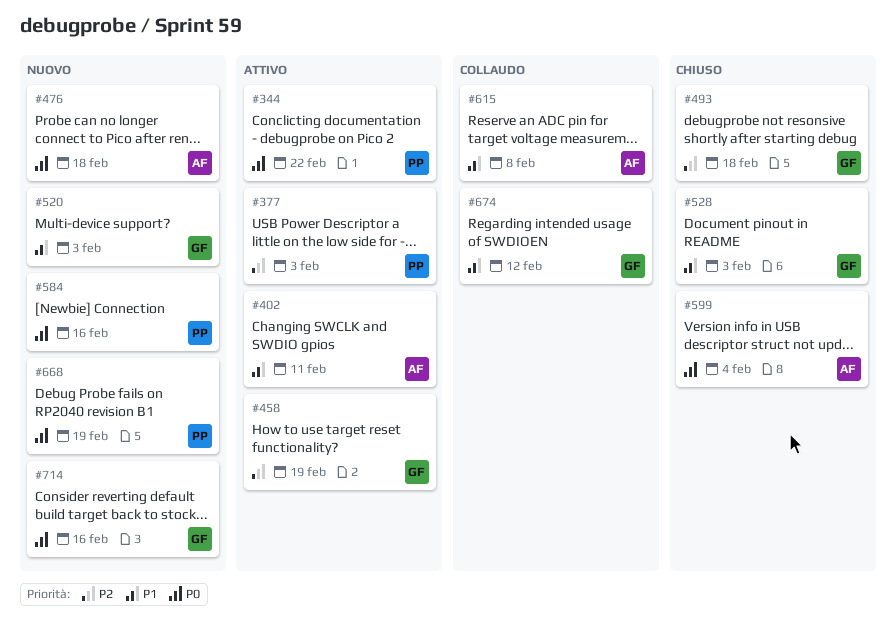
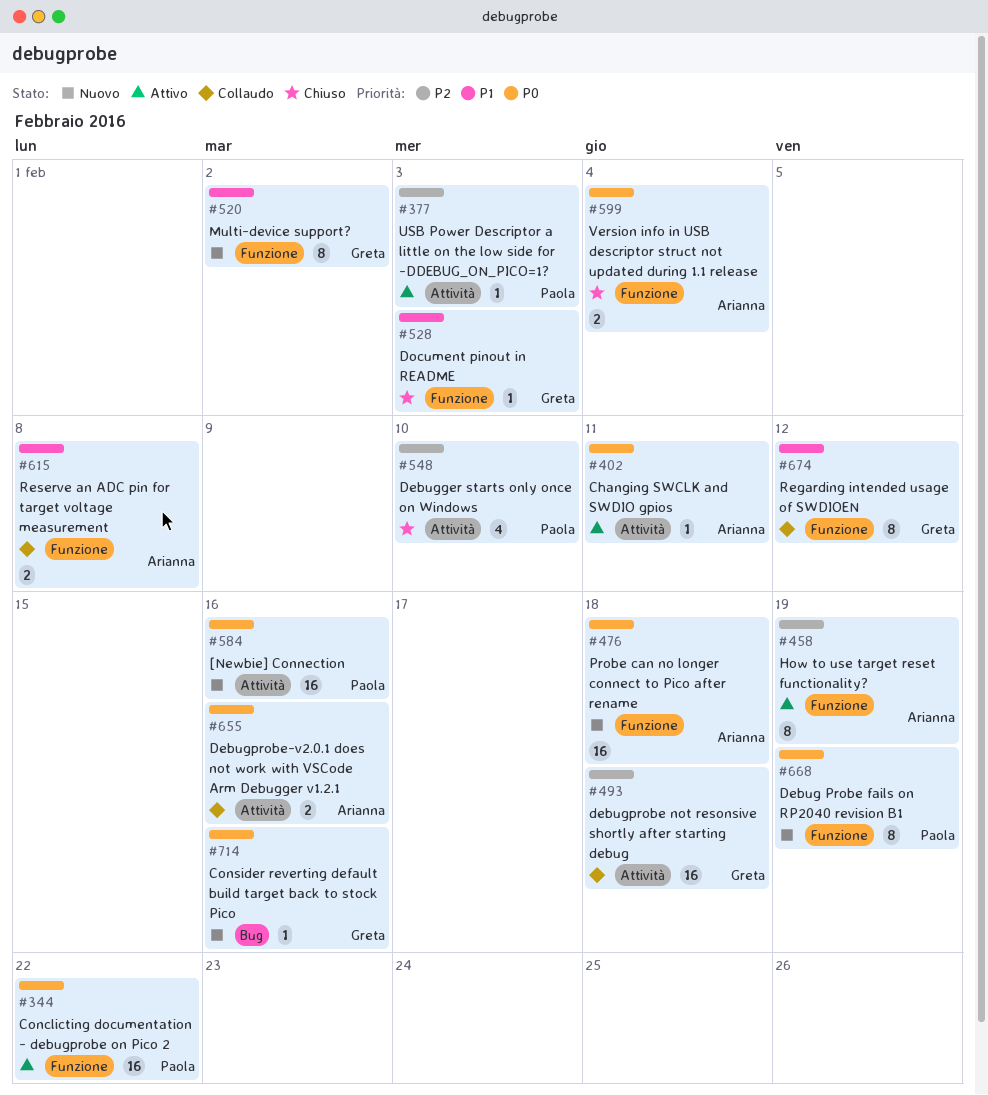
#402, priority: P1 -> P0
#458, owner: Greta -> Arianna
#493, status: Chiuso -> Collaudo
#520, due: Feb 3 -> Feb 2
#548: none -> present
#655: none -> present

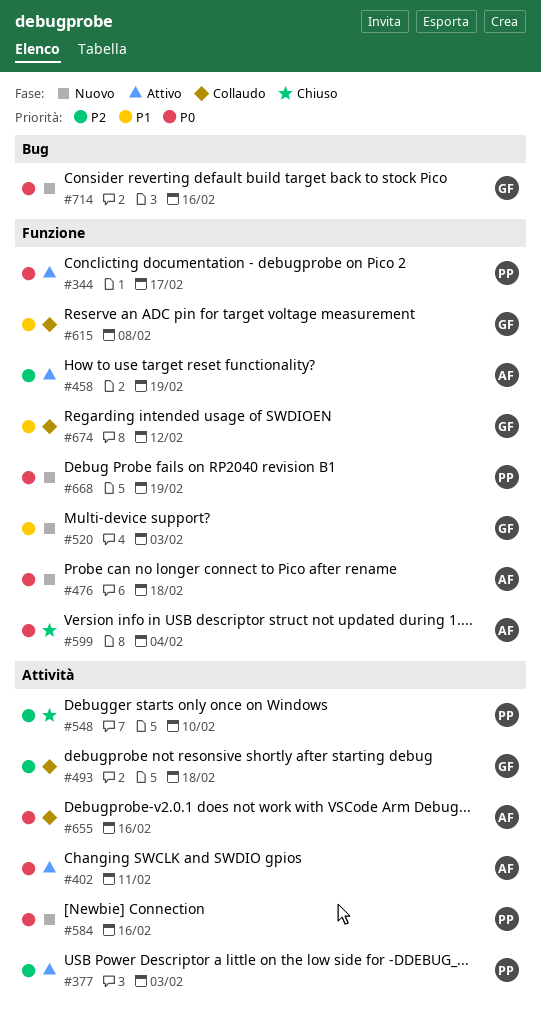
#344, due: Feb 22 -> Feb 17
#520, due: Feb 2 -> Feb 3
#528: present -> none
#615, owner: Arianna -> Greta

